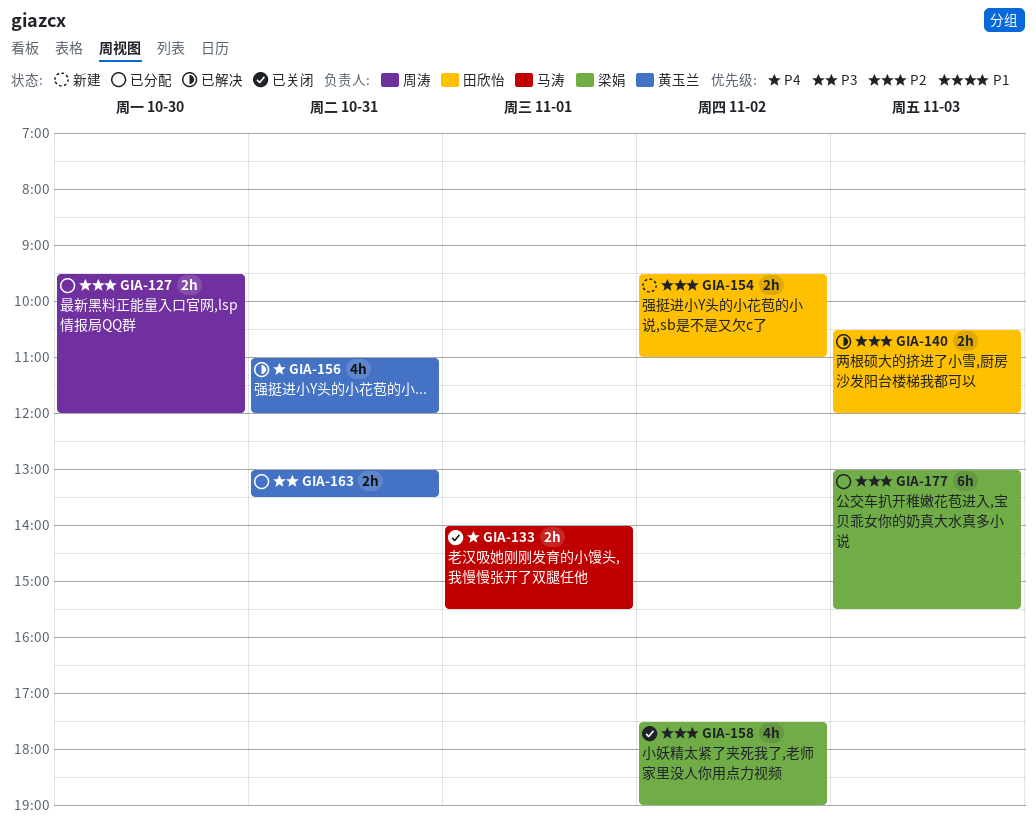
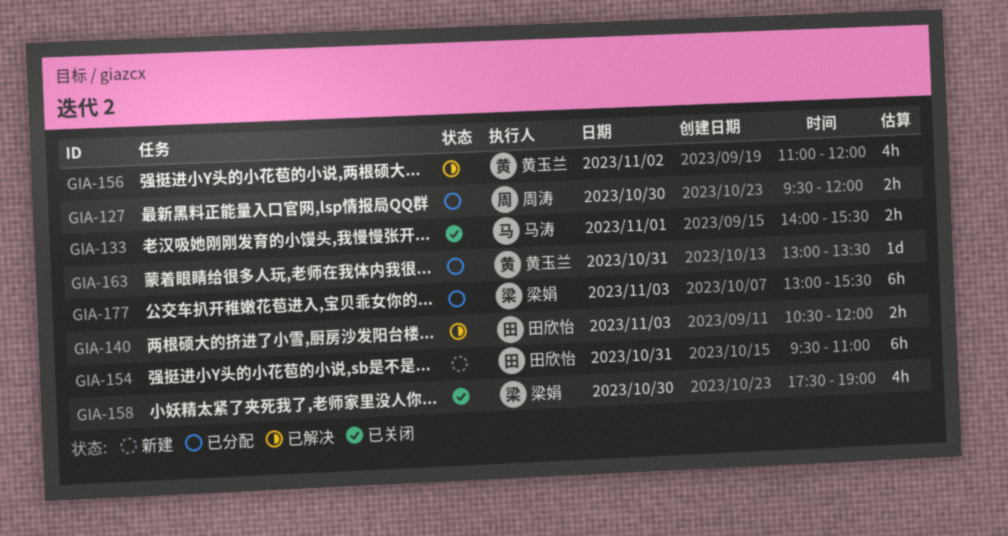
GIA-154, estimate: 2h -> 6h
GIA-154, day: Nov 2 -> Oct 31
GIA-156, day: Oct 31 -> Nov 2
GIA-158, day: Nov 2 -> Oct 30
GIA-163, estimate: 2h -> 1d

